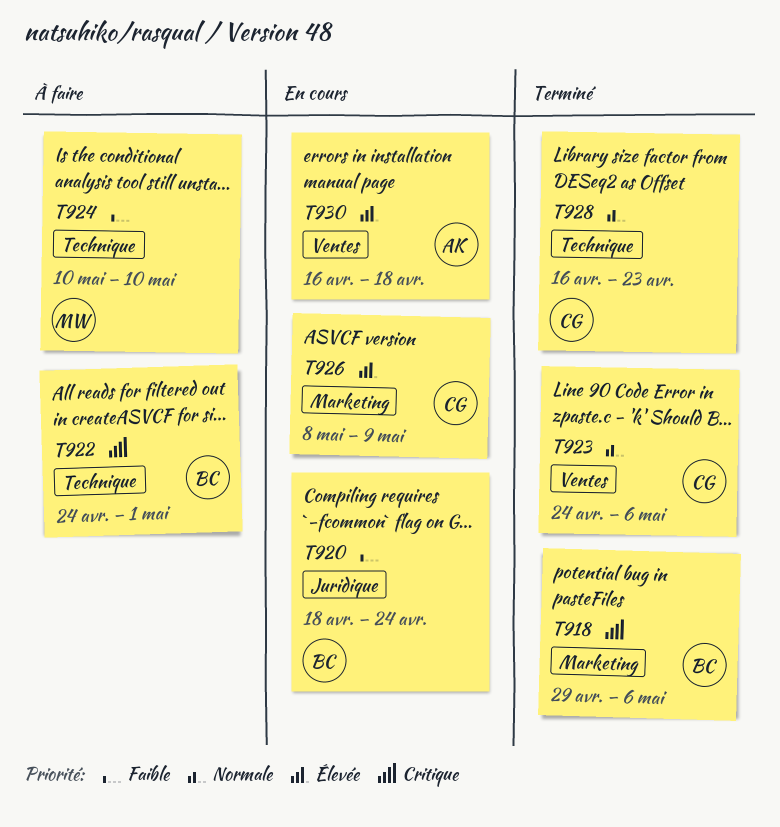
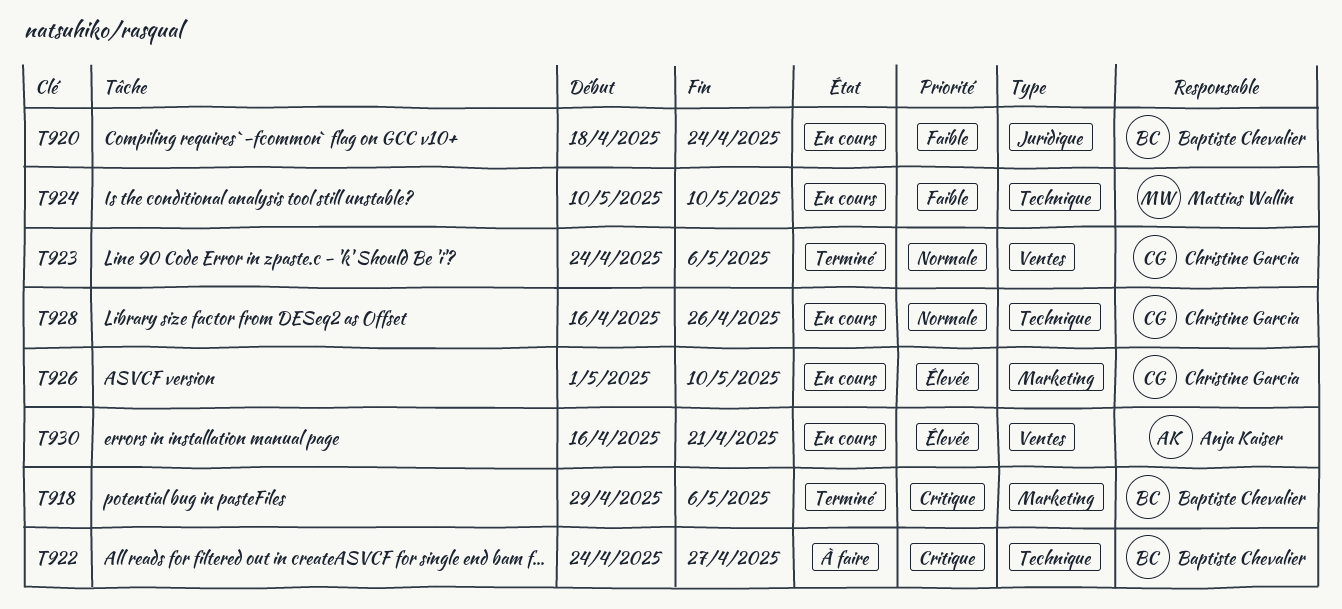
T922, due: May 1 -> Apr 27
T924, status: À faire -> En cours
T926, start: May 8 -> May 1
T926, due: May 9 -> May 10
T928, status: Terminé -> En cours
T928, due: Apr 23 -> Apr 26
T930, due: Apr 18 -> Apr 21

